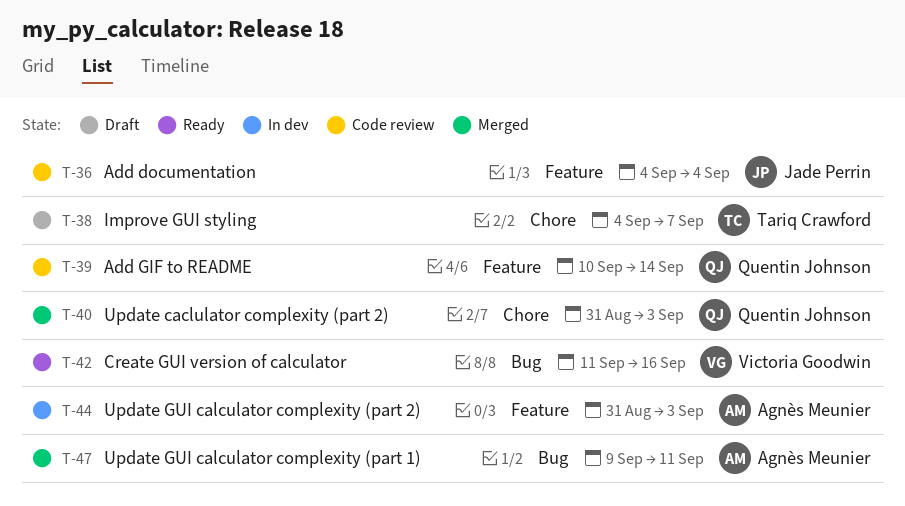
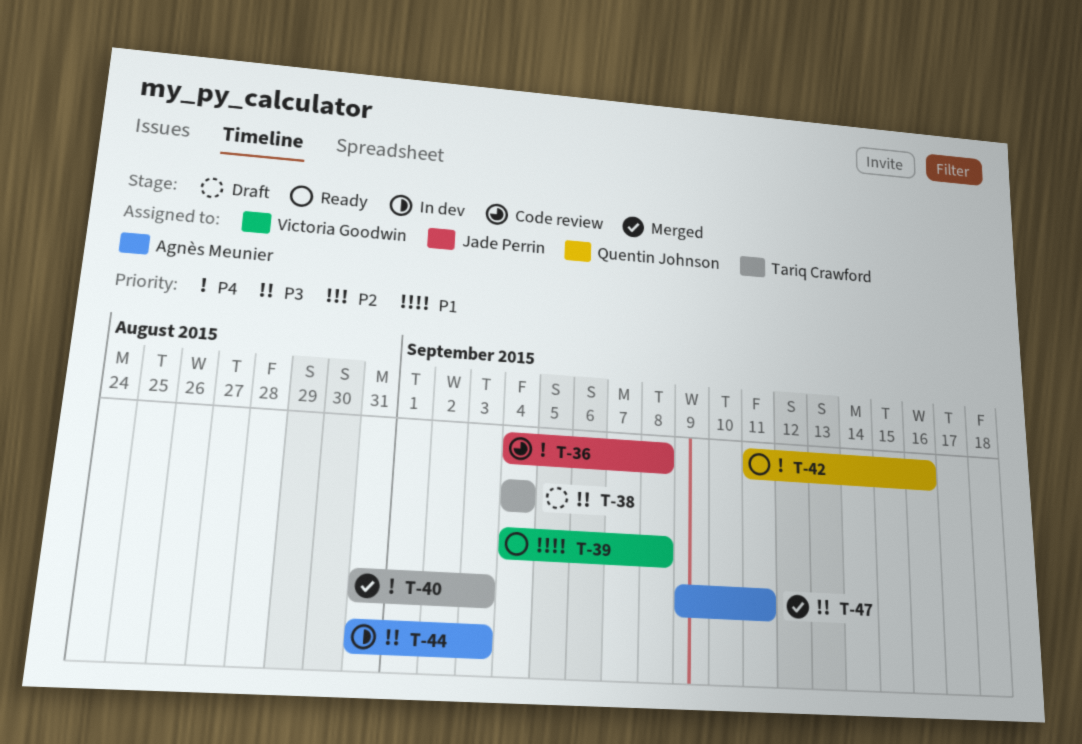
T-36, due: Sep 4 -> Sep 8
T-38, due: Sep 7 -> Sep 4
T-39, status: Code review -> Ready
T-39, owner: Quentin Johnson -> Victoria Goodwin
T-39, start: Sep 10 -> Sep 4
T-39, due: Sep 14 -> Sep 8
T-40, owner: Quentin Johnson -> Tariq Crawford
T-42, owner: Victoria Goodwin -> Quentin Johnson

